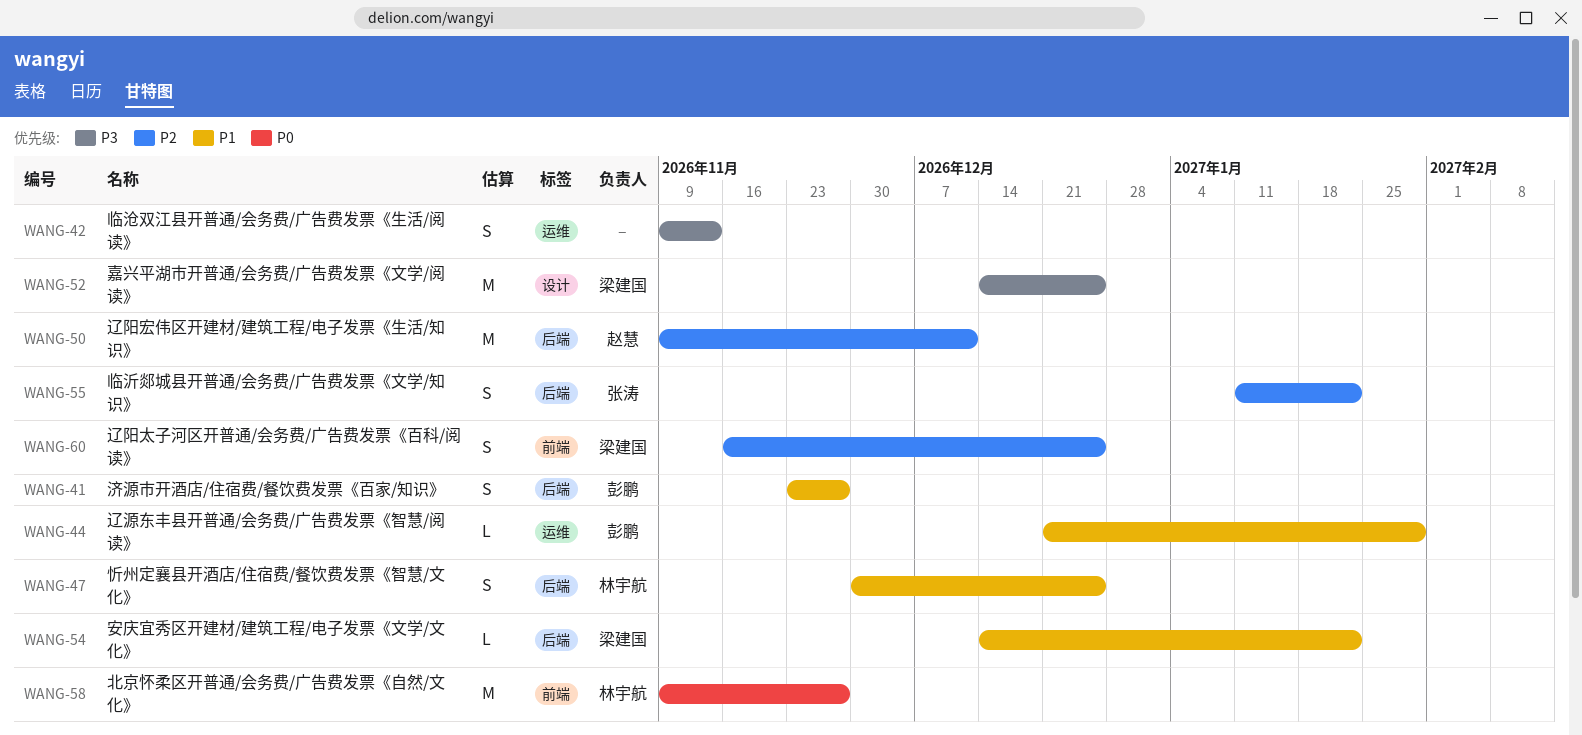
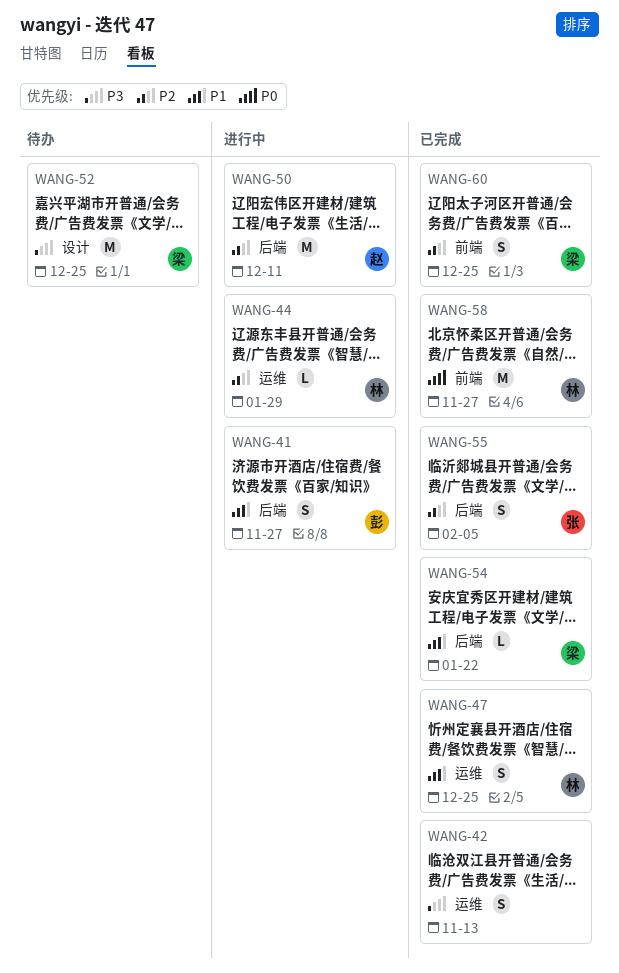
WANG-44, owner: 彭鹏 -> 林宇航
WANG-44, priority: P1 -> P2
WANG-47, label: 后端 -> 运维
WANG-55, due: Jan 22 -> Feb 5

